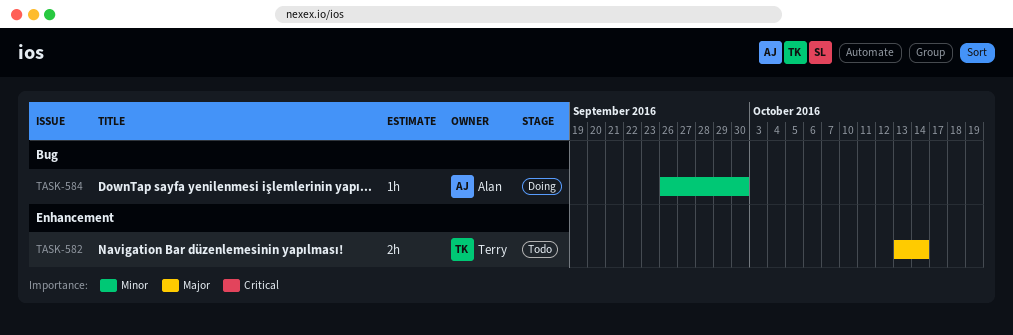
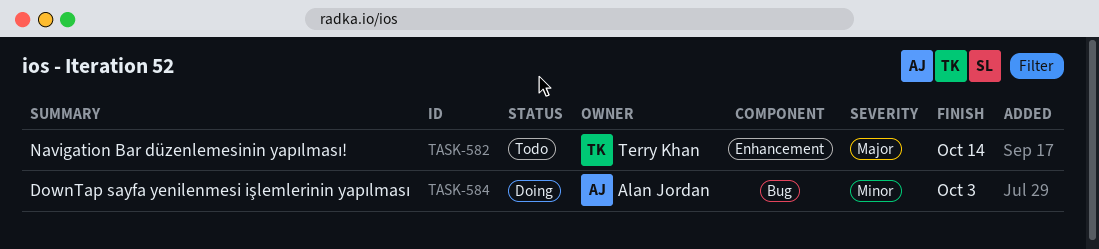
TASK-584, due: Sep 30 -> Oct 3

